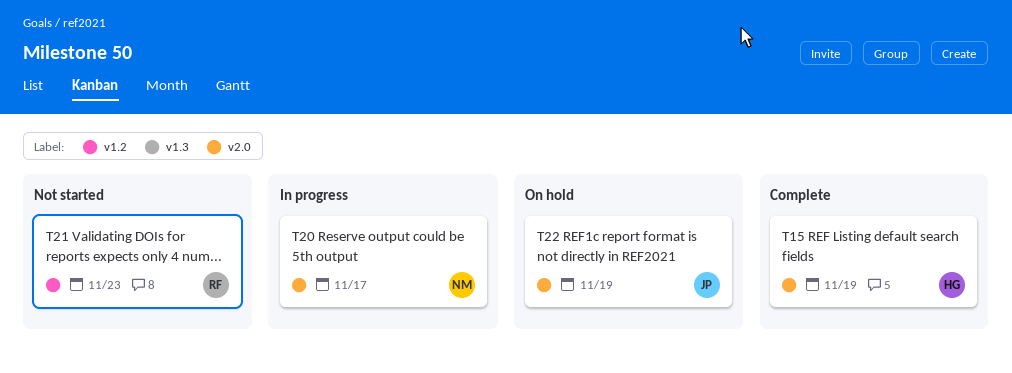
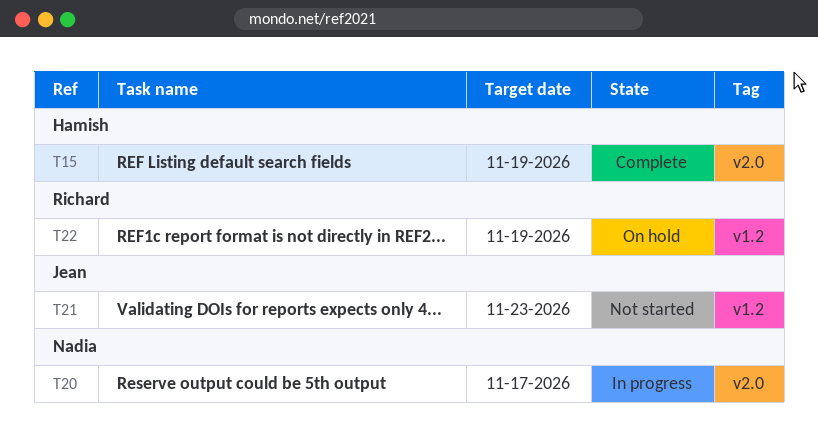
T21, owner: Richard -> Jean
T22, owner: Jean -> Richard
T22, label: v2.0 -> v1.2

